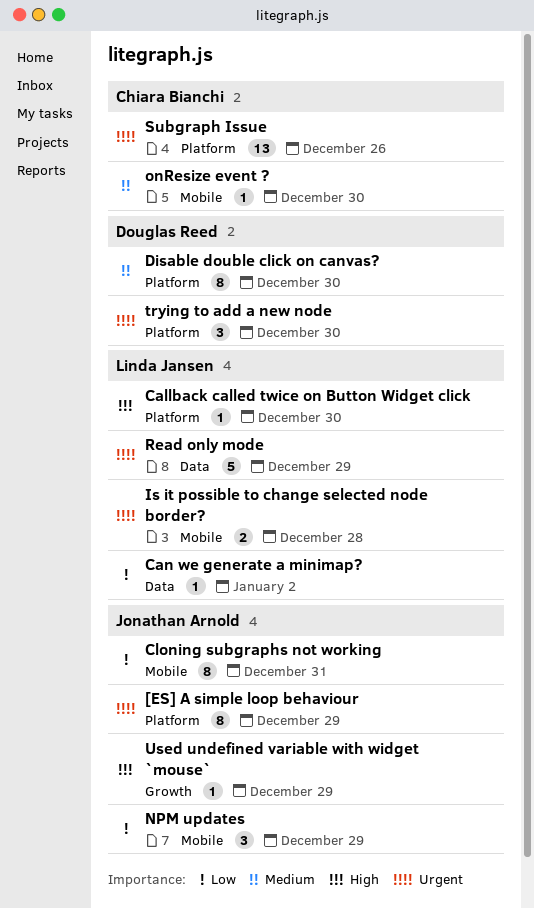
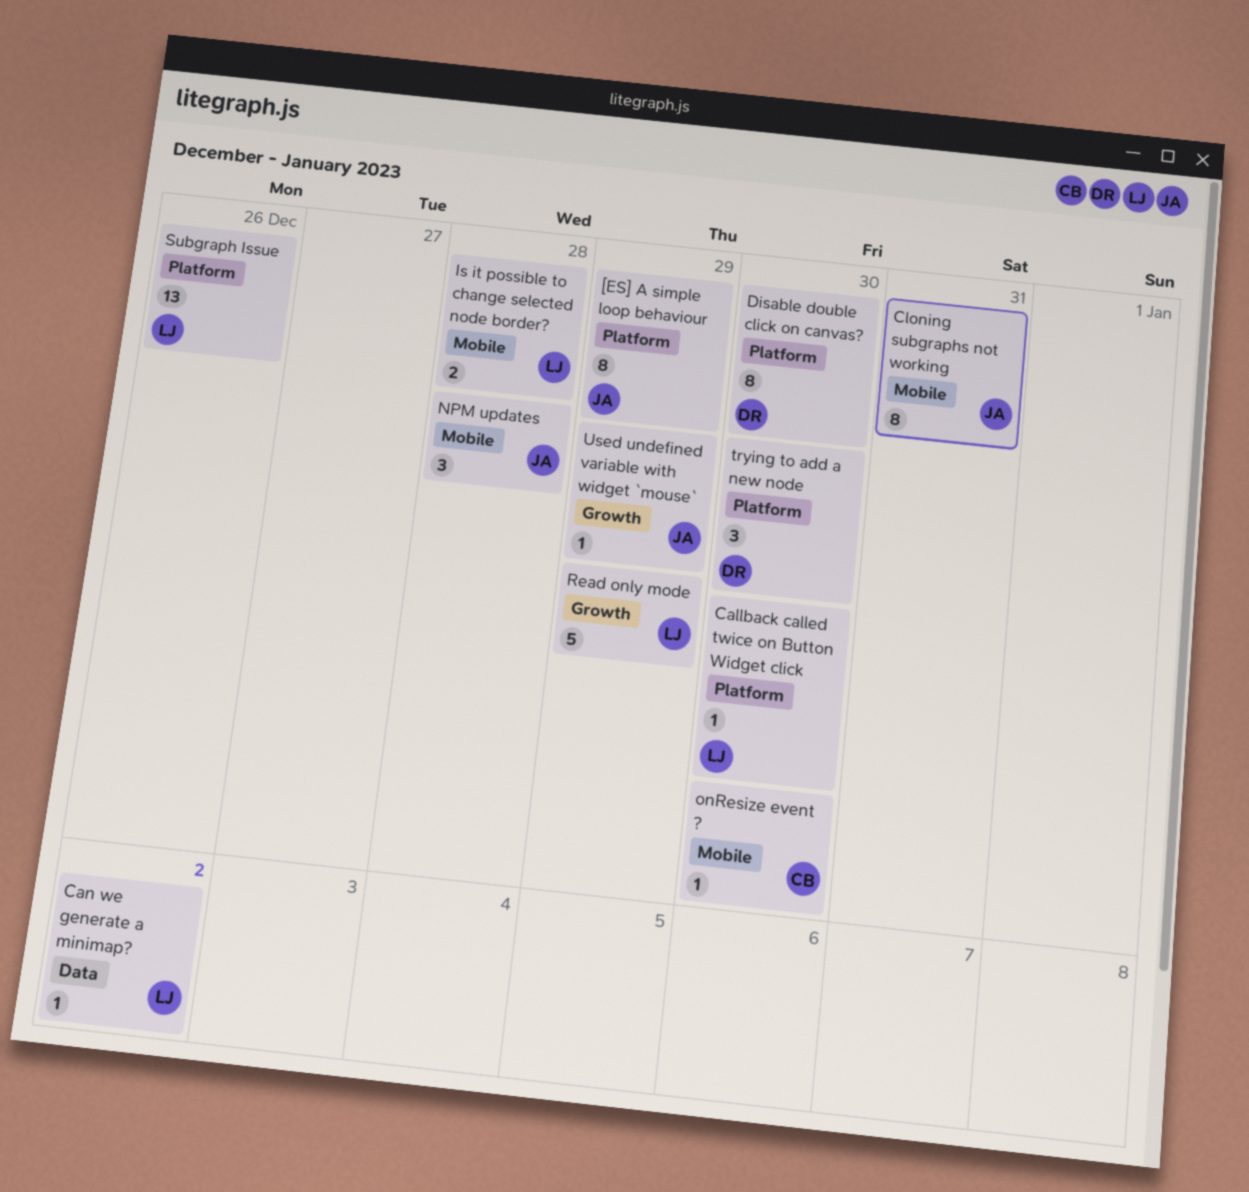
NPM updates, due: Dec 29 -> Dec 28
Read only mode, label: Data -> Growth
Subgraph Issue, owner: Chiara Bianchi -> Linda Jansen

